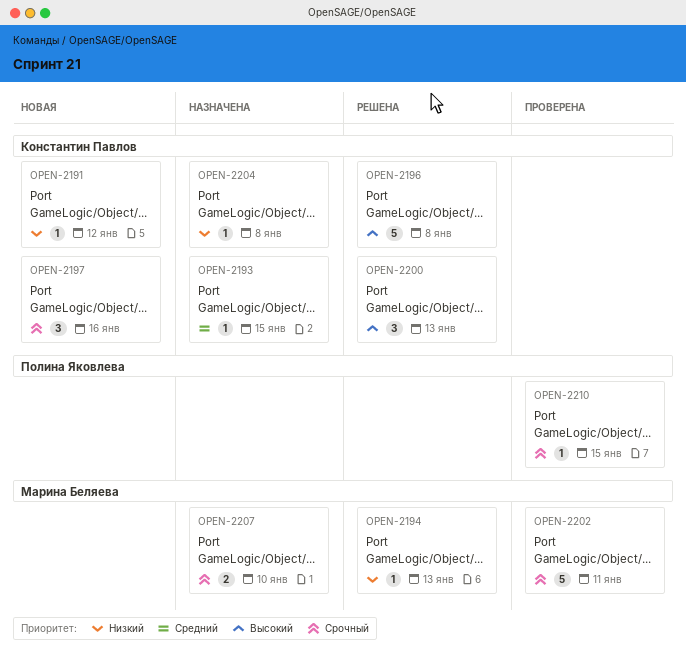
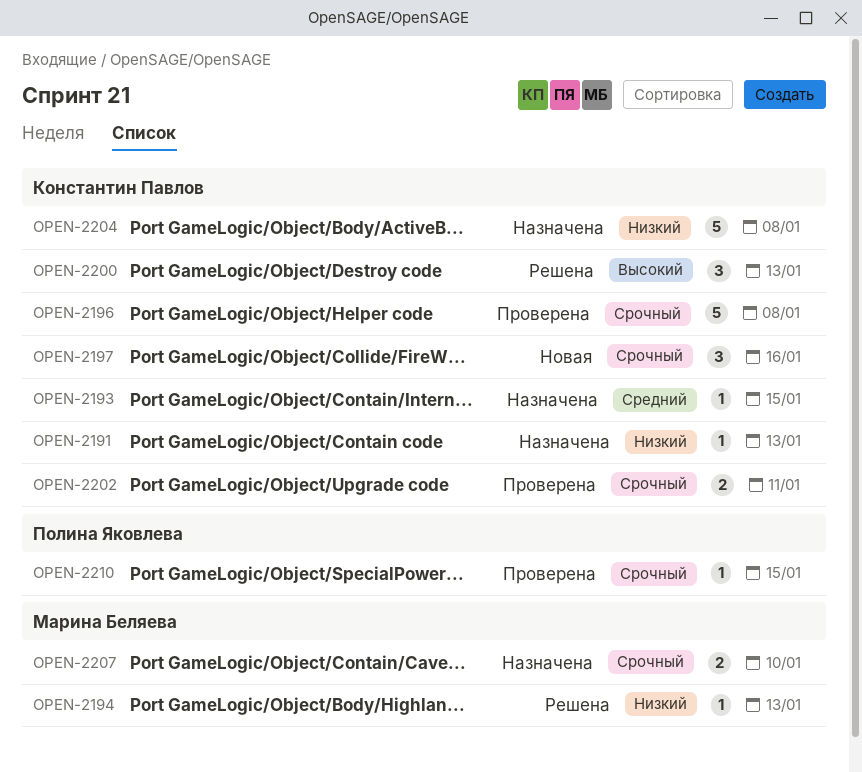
OPEN-2191, status: Новая -> Назначена
OPEN-2191, due: Jan 12 -> Jan 13
OPEN-2196, status: Решена -> Проверена
OPEN-2196, priority: Высокий -> Срочный
OPEN-2202, owner: Марина Беляева -> Константин Павлов
OPEN-2202, estimate: 5 -> 2
OPEN-2204, estimate: 1 -> 5

